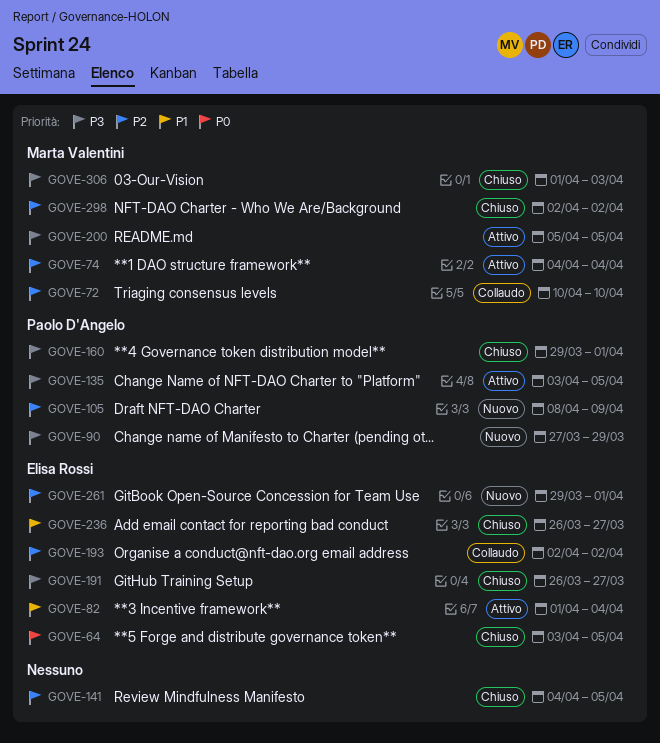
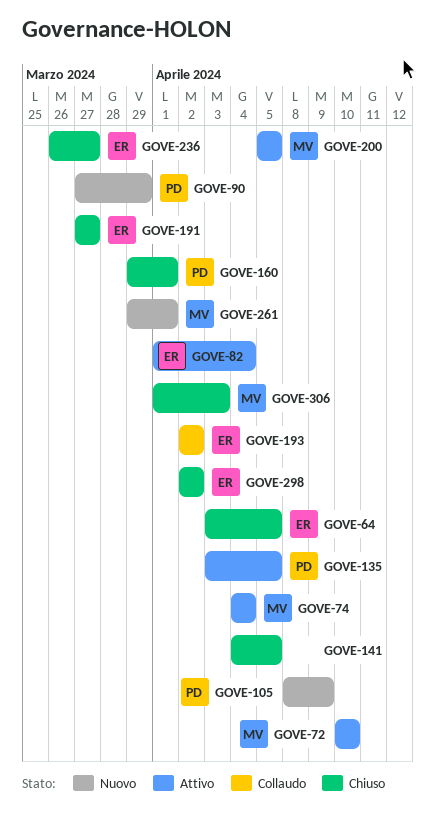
GOVE-72, status: Collaudo -> Attivo
GOVE-191, start: Mar 26 -> Mar 27
GOVE-261, owner: Elisa Rossi -> Marta Valentini
GOVE-298, owner: Marta Valentini -> Elisa Rossi

